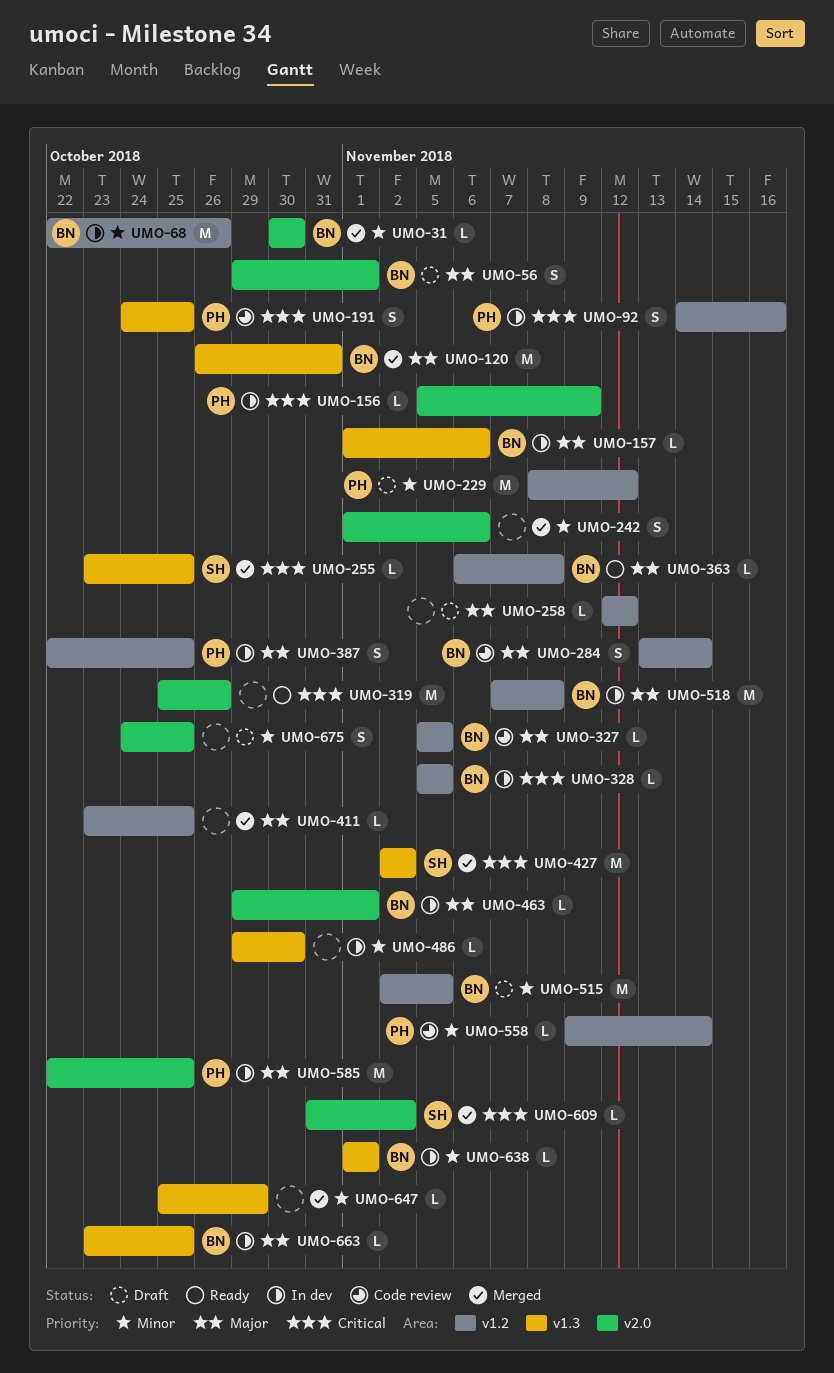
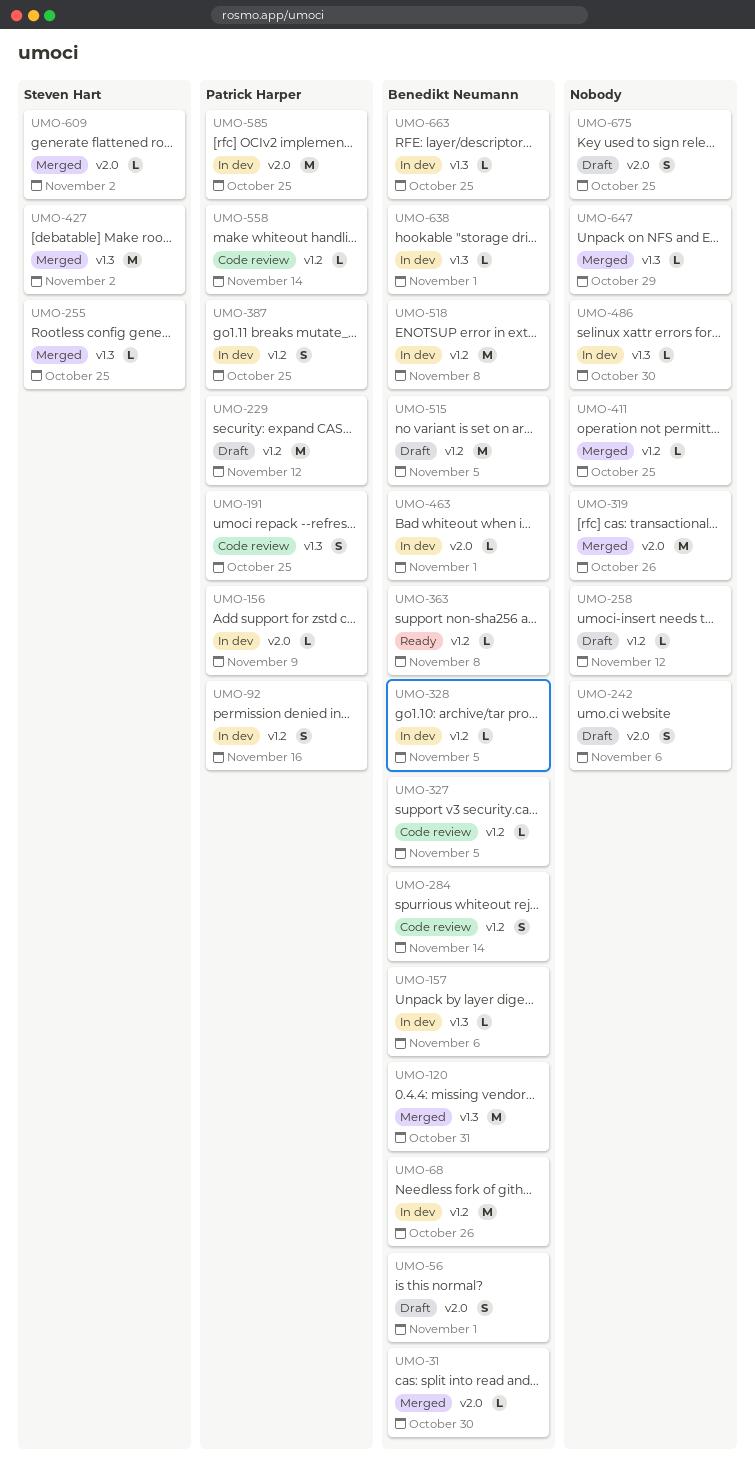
UMO-242, status: Merged -> Draft
UMO-319, status: Ready -> Merged

